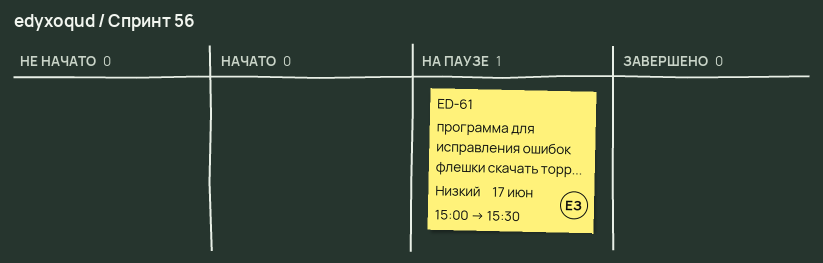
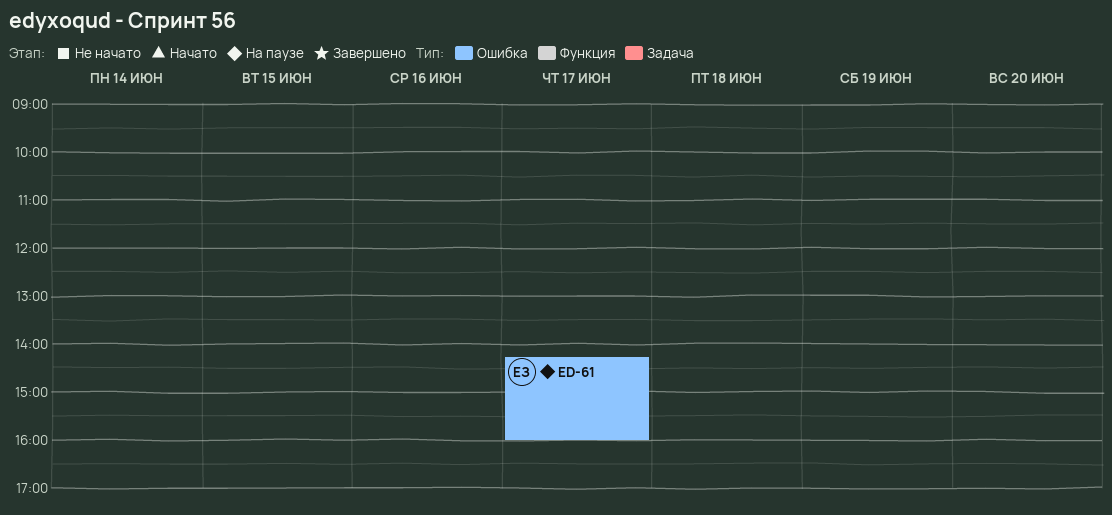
ED-61, begins: 15:00 -> 14:15
ED-61, ends: 15:30 -> 16:00

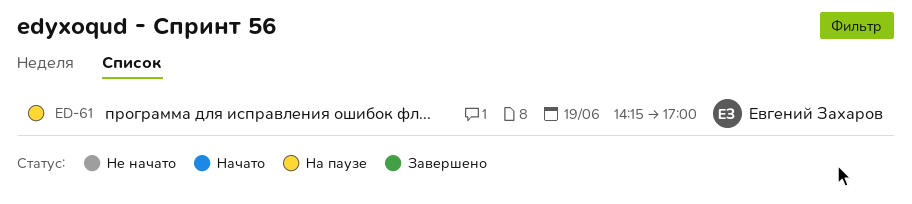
ED-61, day: Jun 17 -> Jun 19
ED-61, ends: 16:00 -> 17:00

